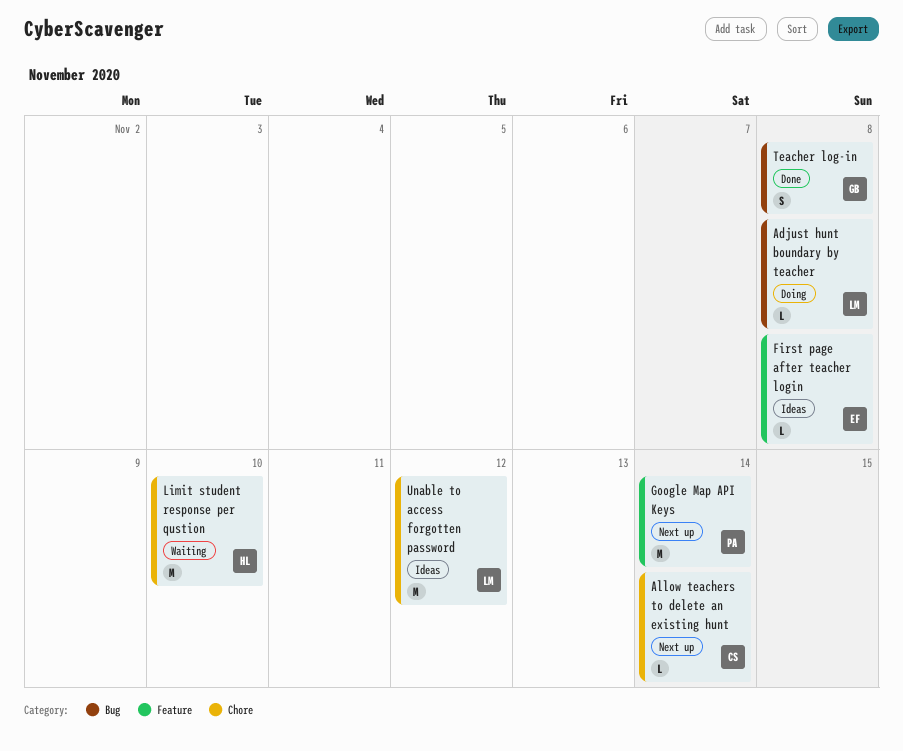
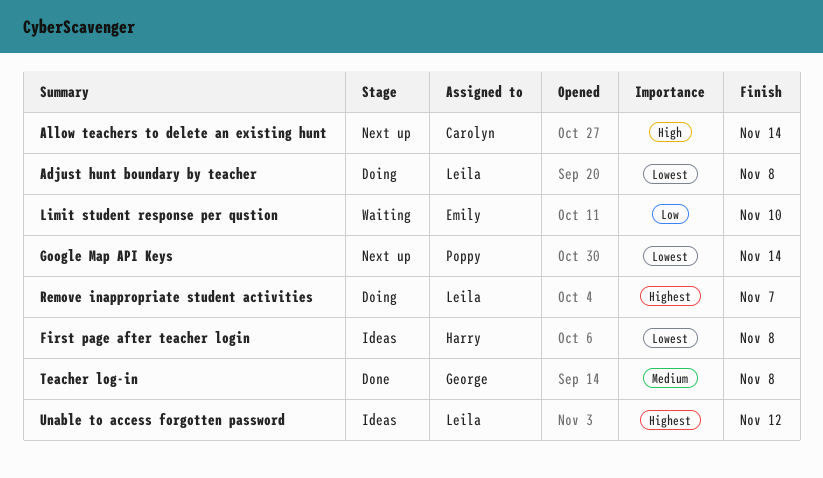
First page after teacher login, owner: Emily -> Harry
Limit student response per qustion, owner: Harry -> Emily
Remove inappropriate student activities: none -> present

